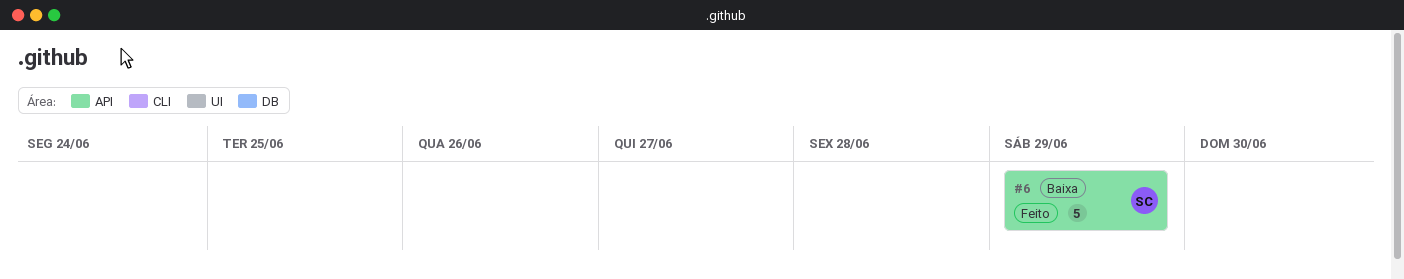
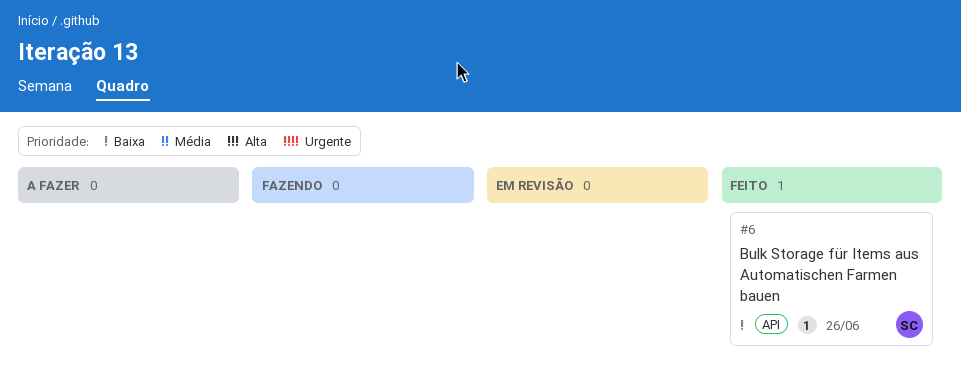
#6, estimate: 5 -> 1
#6, due: Jun 29 -> Jun 26

